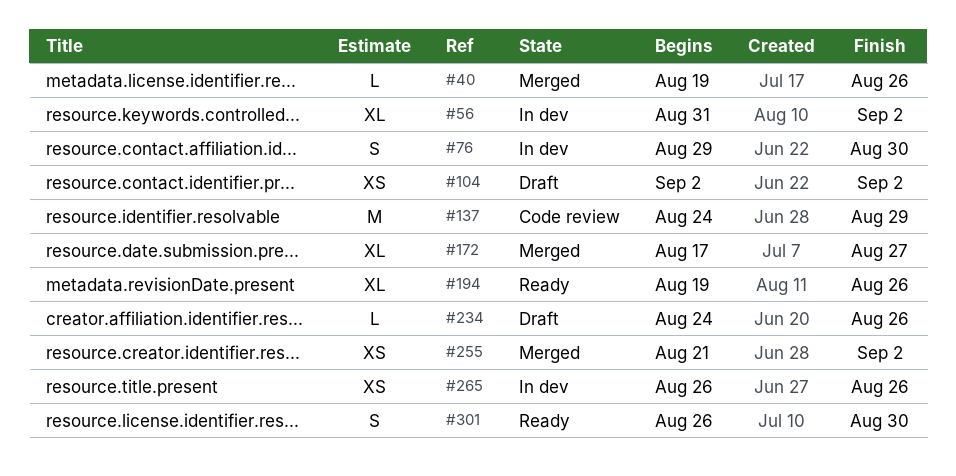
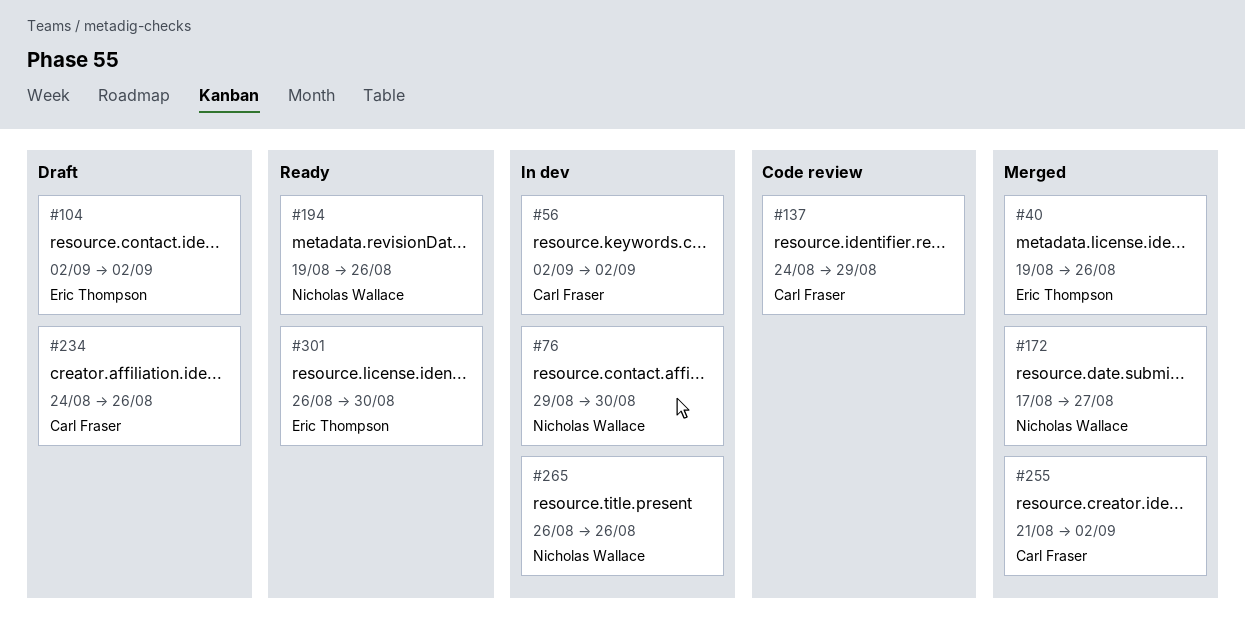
#56, start: Aug 31 -> Sep 2

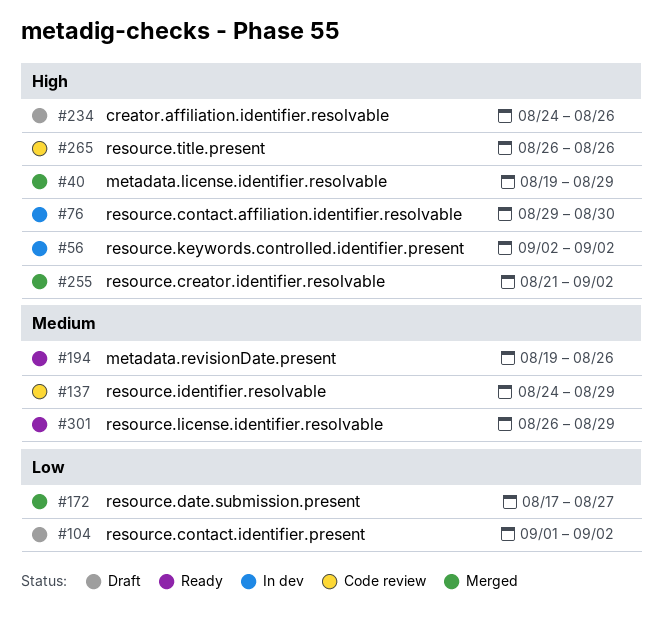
#40, due: Aug 26 -> Aug 29
#104, start: Sep 2 -> Sep 1
#265, status: In dev -> Code review
#301, due: Aug 30 -> Aug 29

